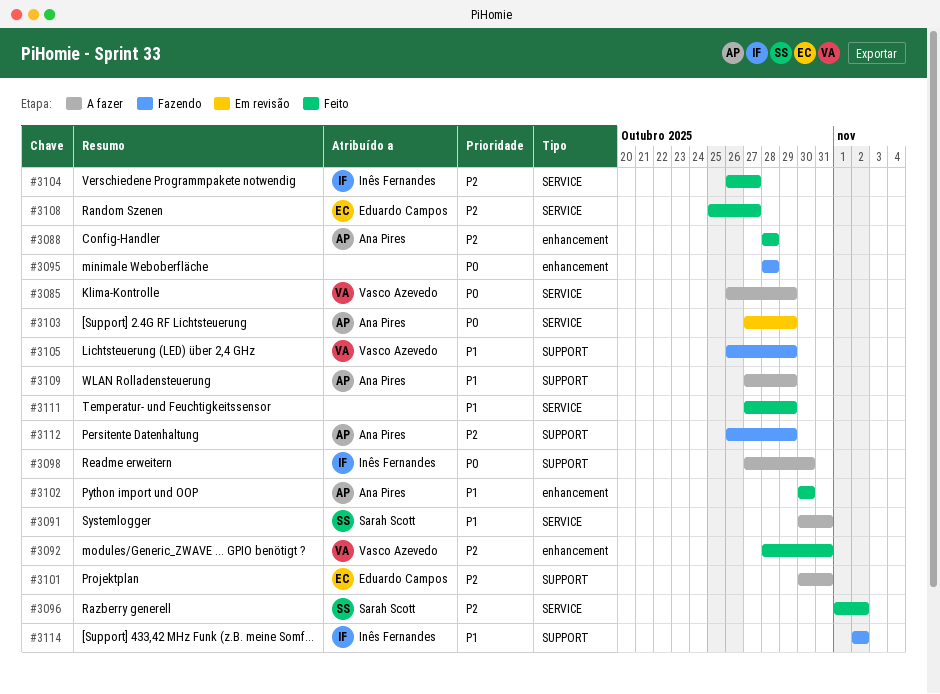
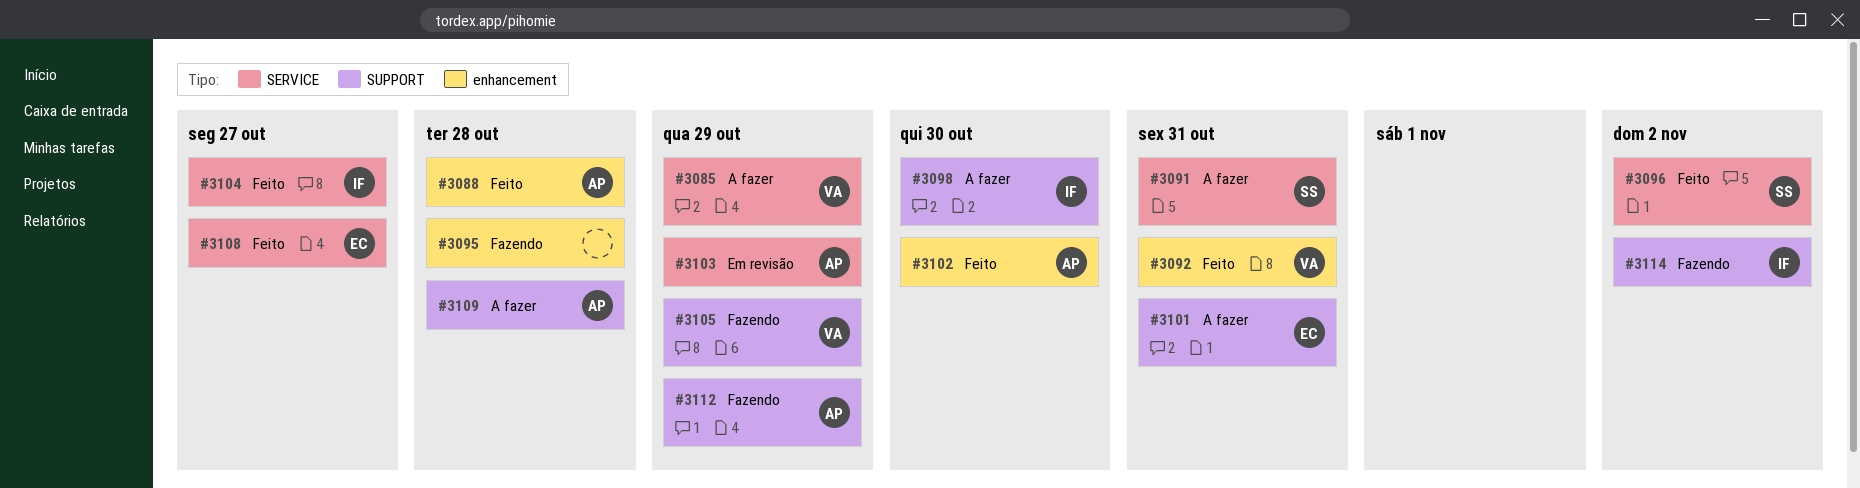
#3109, due: Oct 29 -> Oct 28
#3111: present -> none

